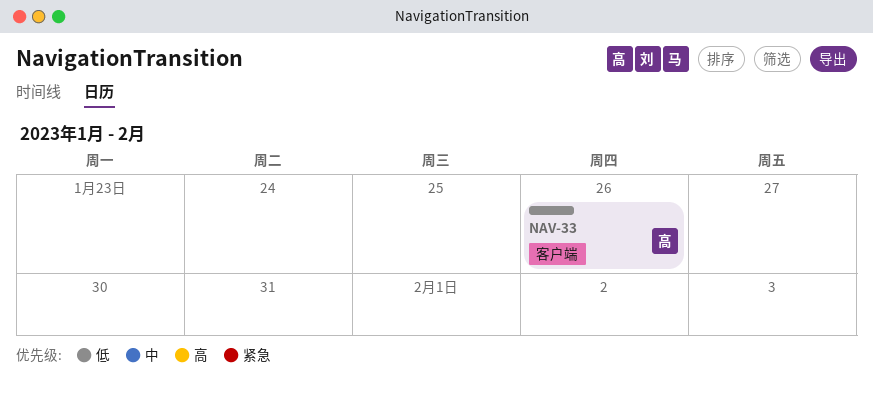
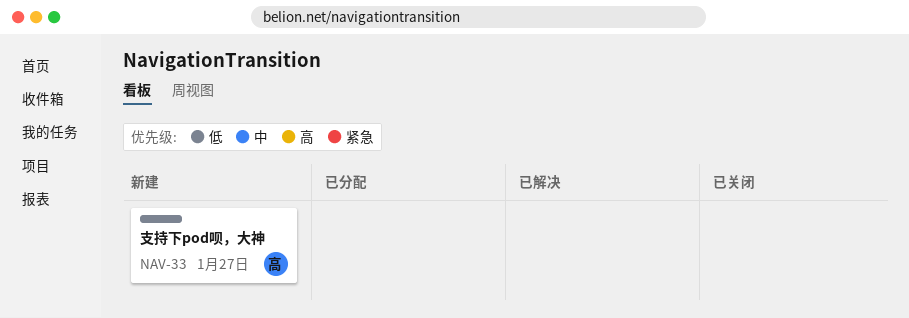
NAV-33, due: Jan 26 -> Jan 27

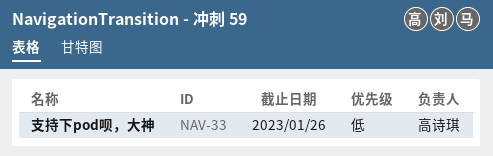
NAV-33, due: Jan 27 -> Jan 26

